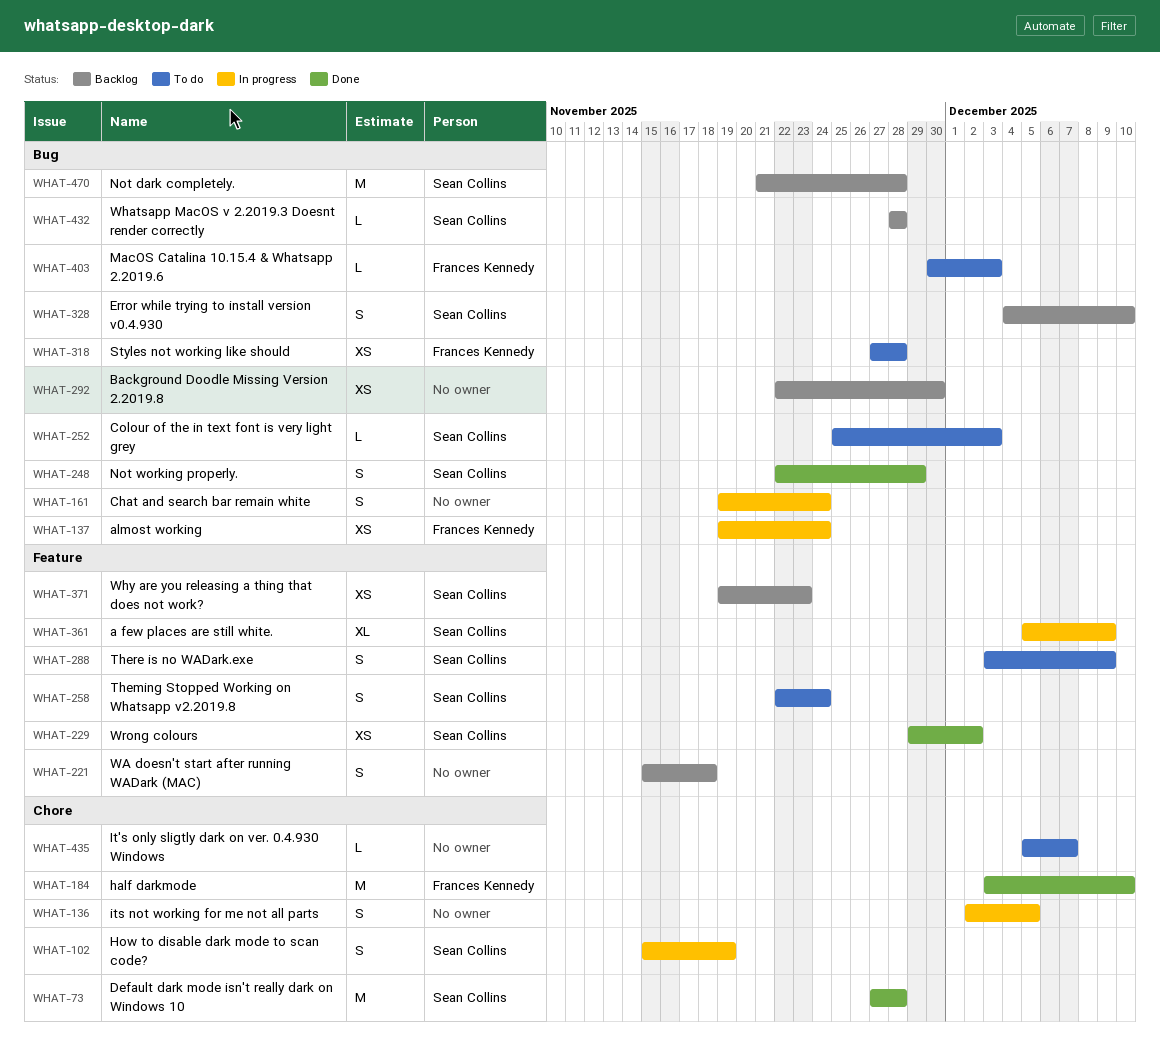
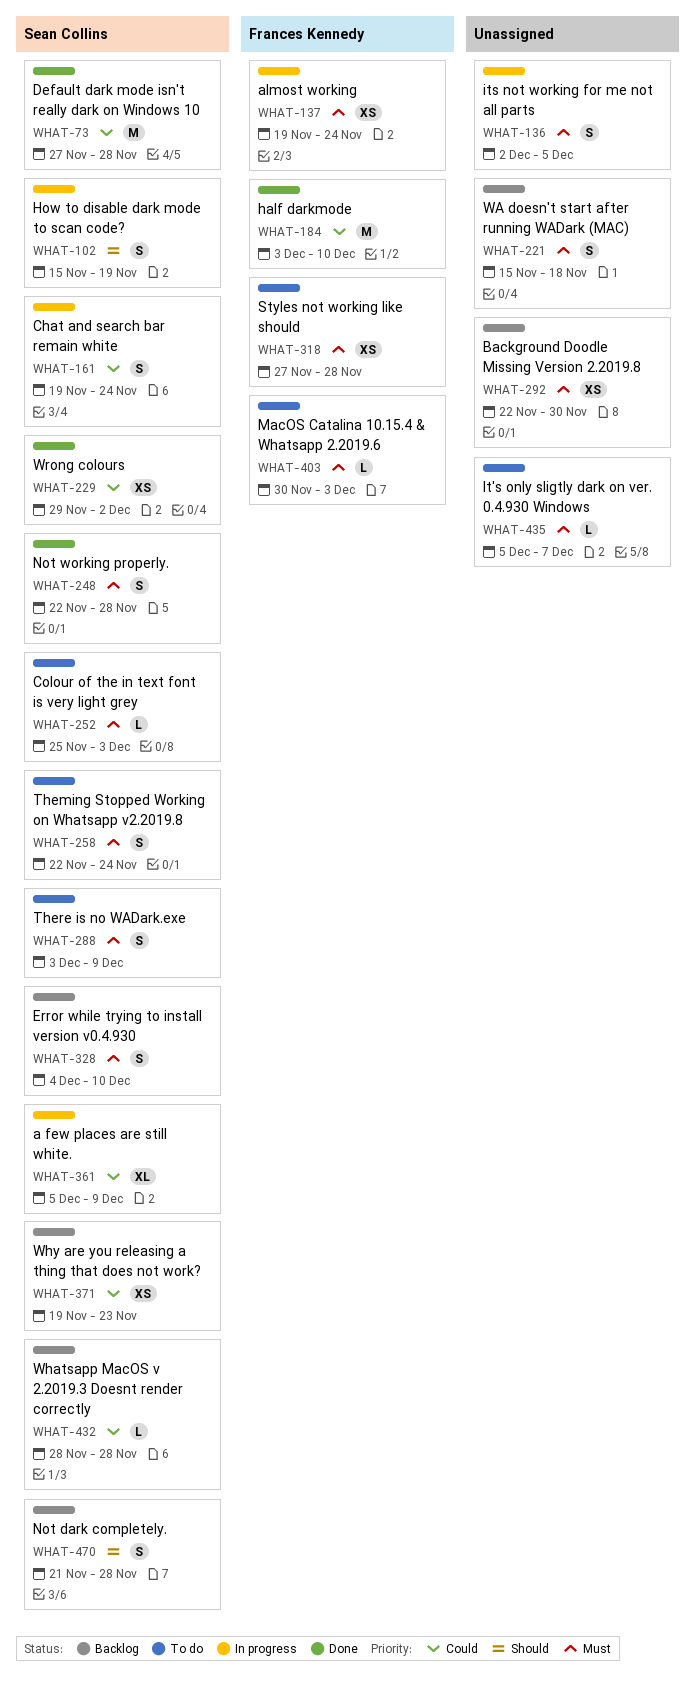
WHAT-161, owner: none -> Sean Collins
WHAT-248, due: Nov 29 -> Nov 28
WHAT-470, estimate: M -> S

